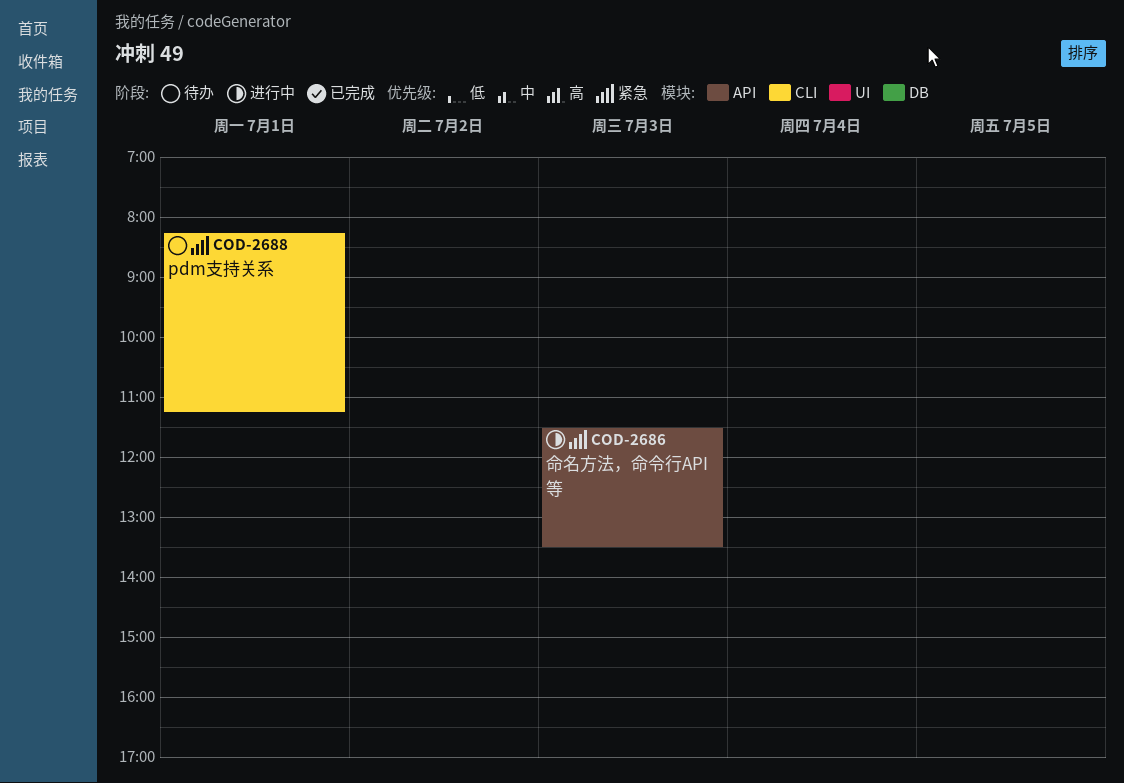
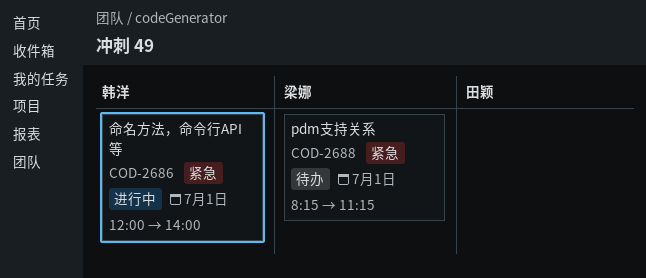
COD-2686, day: Jul 3 -> Jul 1
COD-2686, begins: 11:30 -> 12:00
COD-2686, ends: 13:30 -> 14:00

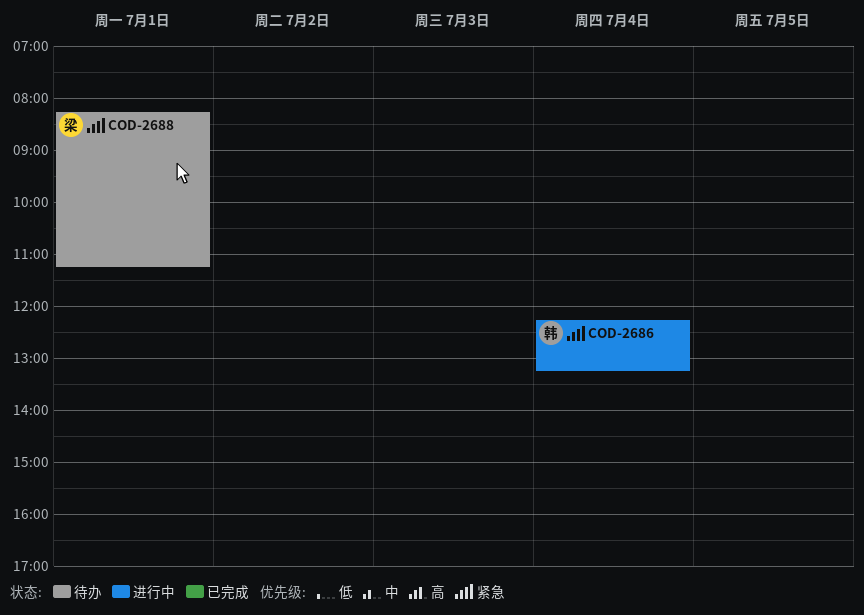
COD-2686, day: Jul 1 -> Jul 4
COD-2686, begins: 12:00 -> 12:15
COD-2686, ends: 14:00 -> 13:15

